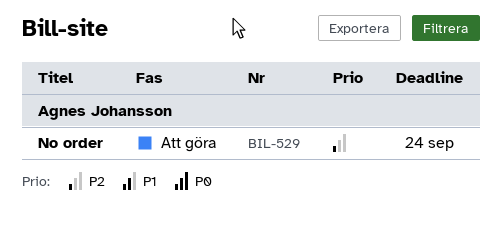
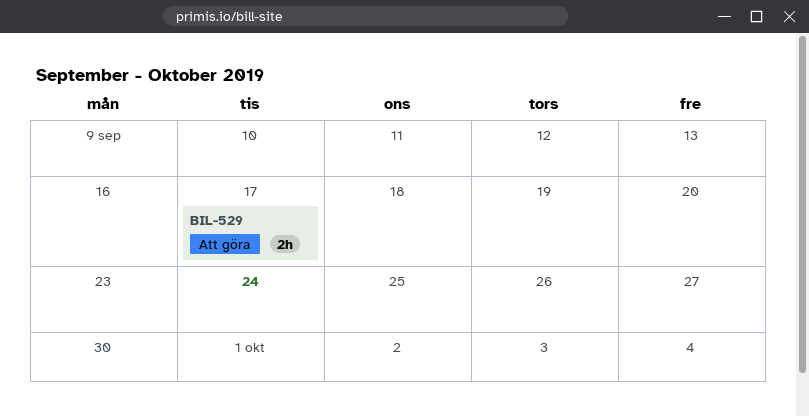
BIL-529, due: Sep 24 -> Sep 17

